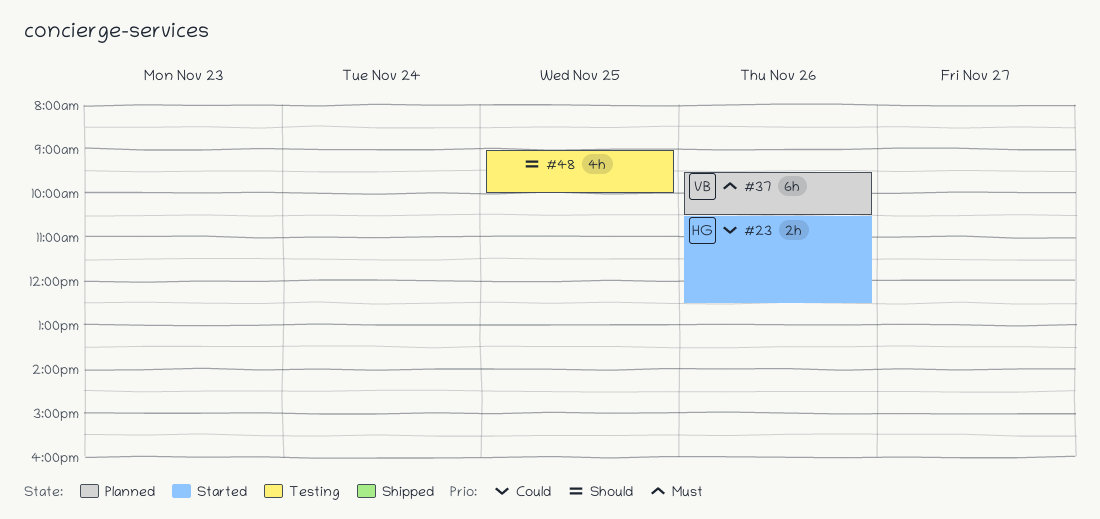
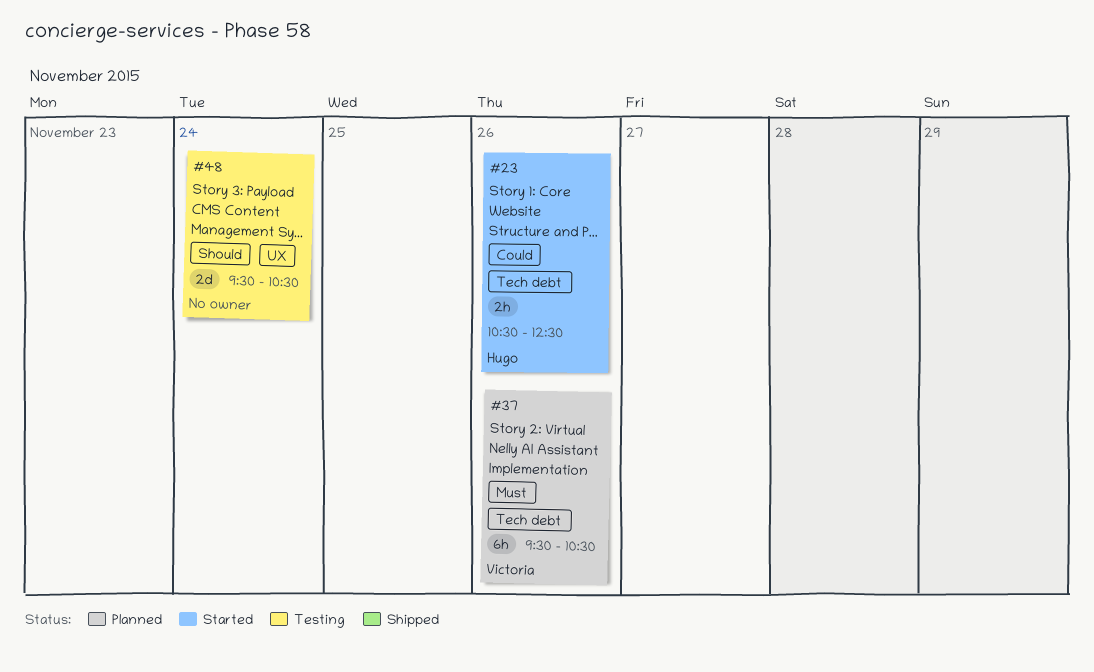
#48, estimate: 4h -> 2d
#48, day: Nov 25 -> Nov 24
#48, begins: 09:00 -> 09:30
#48, ends: 10:00 -> 10:30

